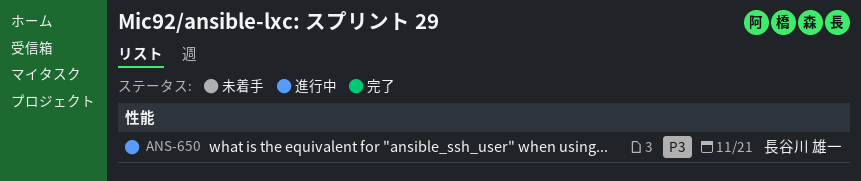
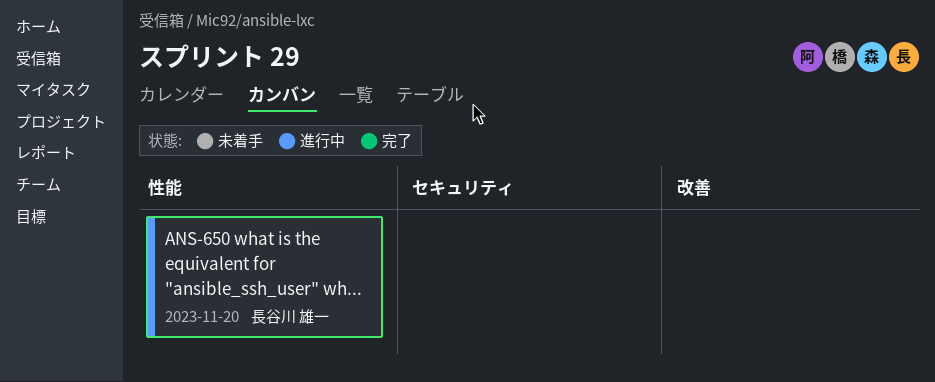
ANS-650, due: Nov 21 -> Nov 20

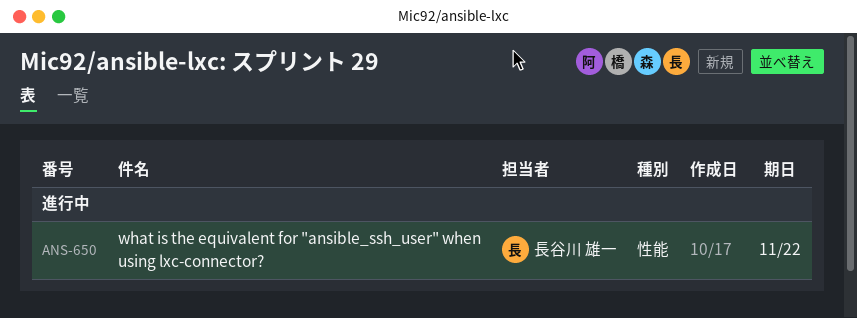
ANS-650, due: Nov 20 -> Nov 22

